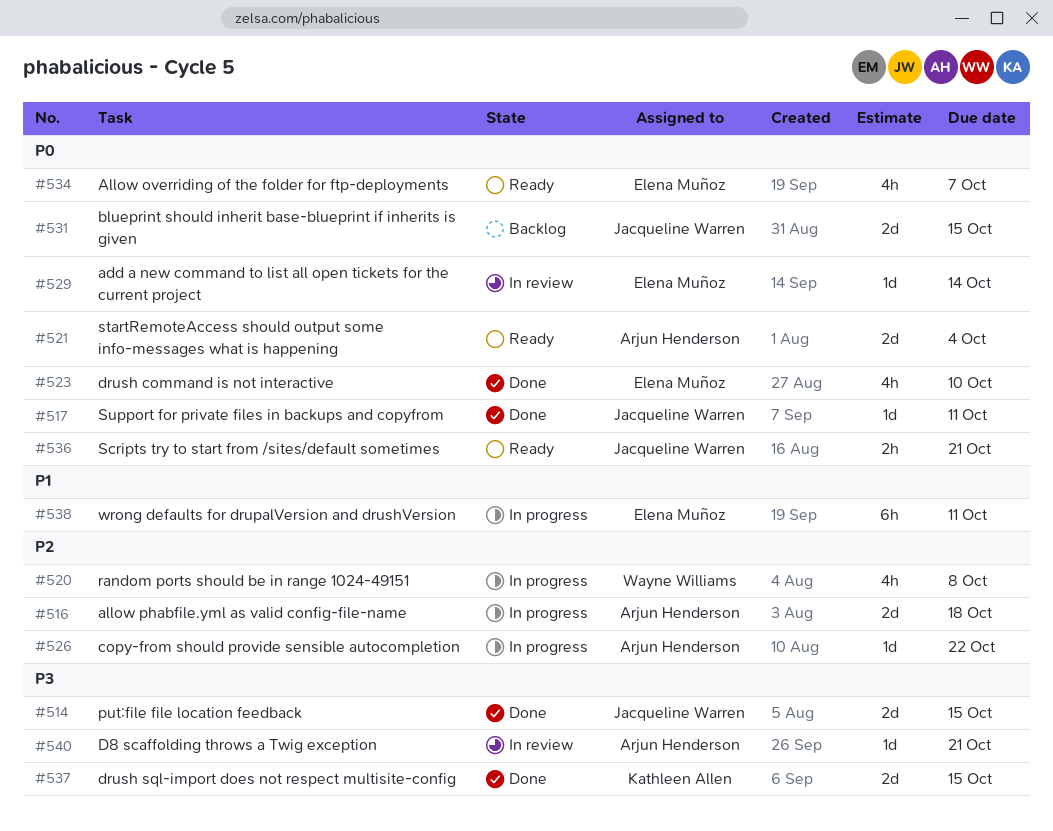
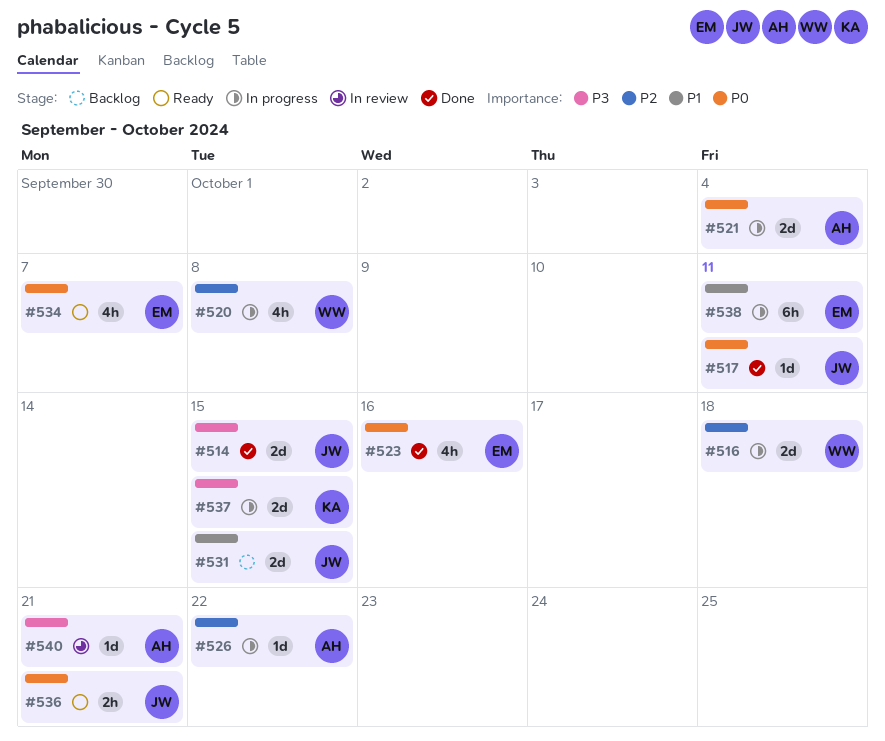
#516, owner: Arjun Henderson -> Wayne Williams
#521, status: Ready -> In progress
#523, due: Oct 10 -> Oct 16
#529: present -> none
#531, priority: P0 -> P1
#537, status: Done -> In progress

